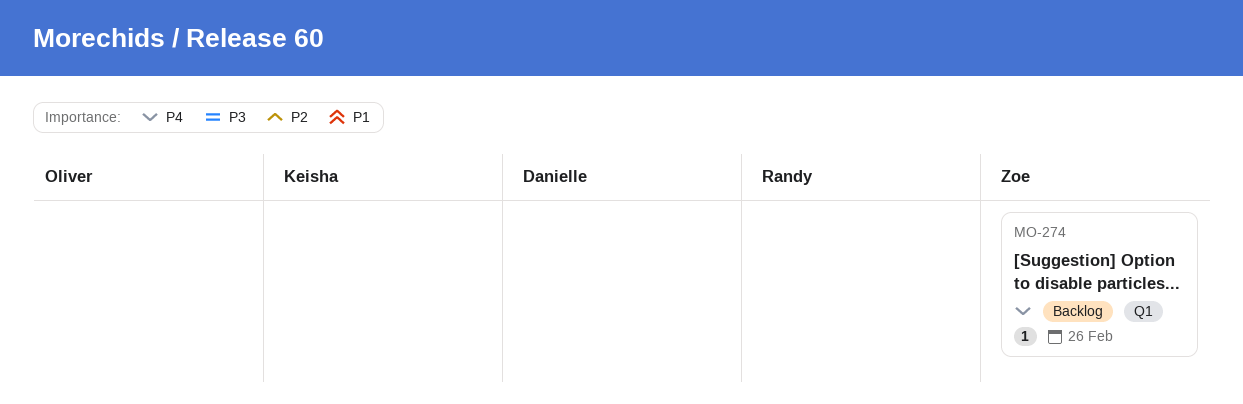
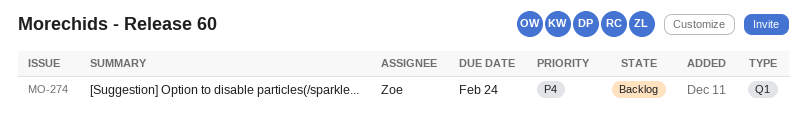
MO-274, due: Feb 26 -> Feb 24

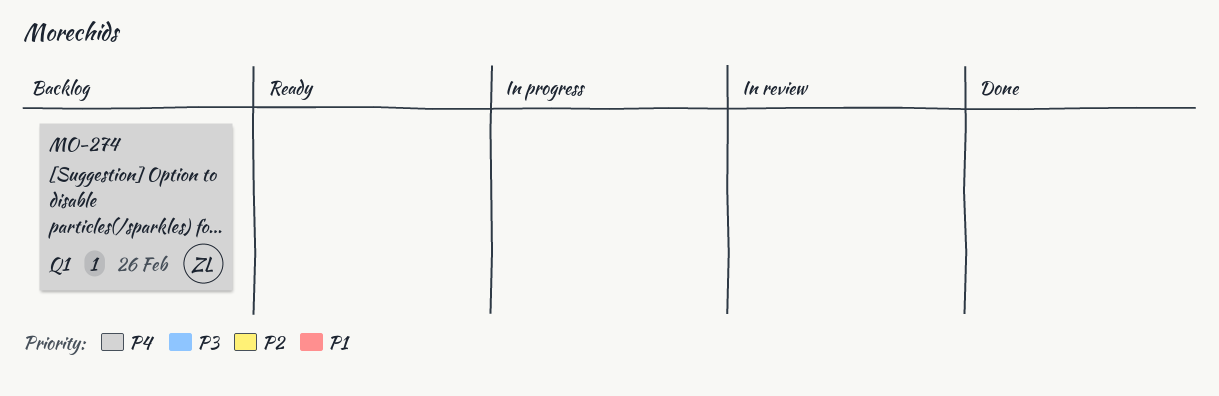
MO-274, due: Feb 24 -> Feb 26

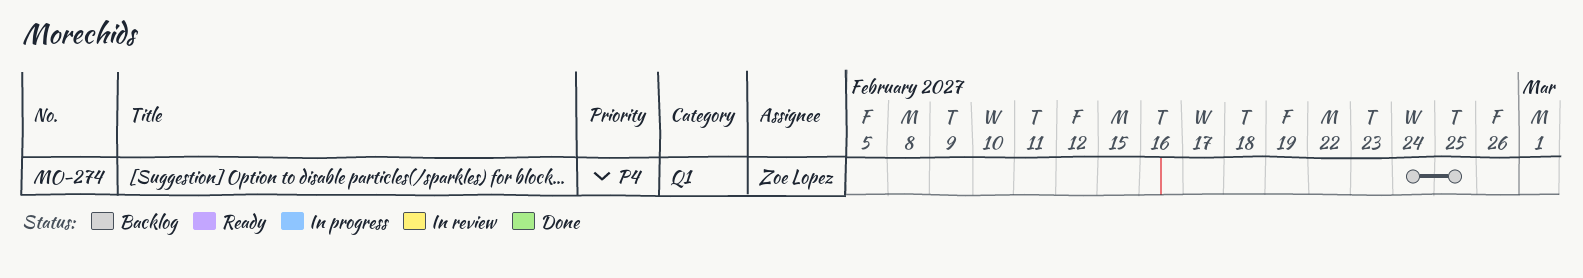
MO-274, due: Feb 26 -> Feb 25

